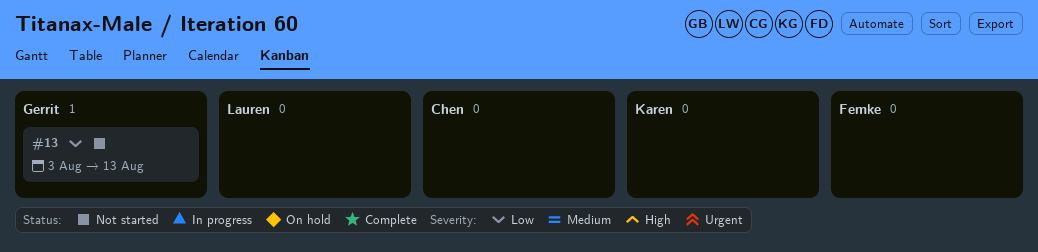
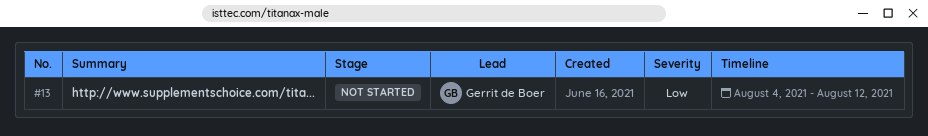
#13, start: Aug 3 -> Aug 4
#13, due: Aug 13 -> Aug 12

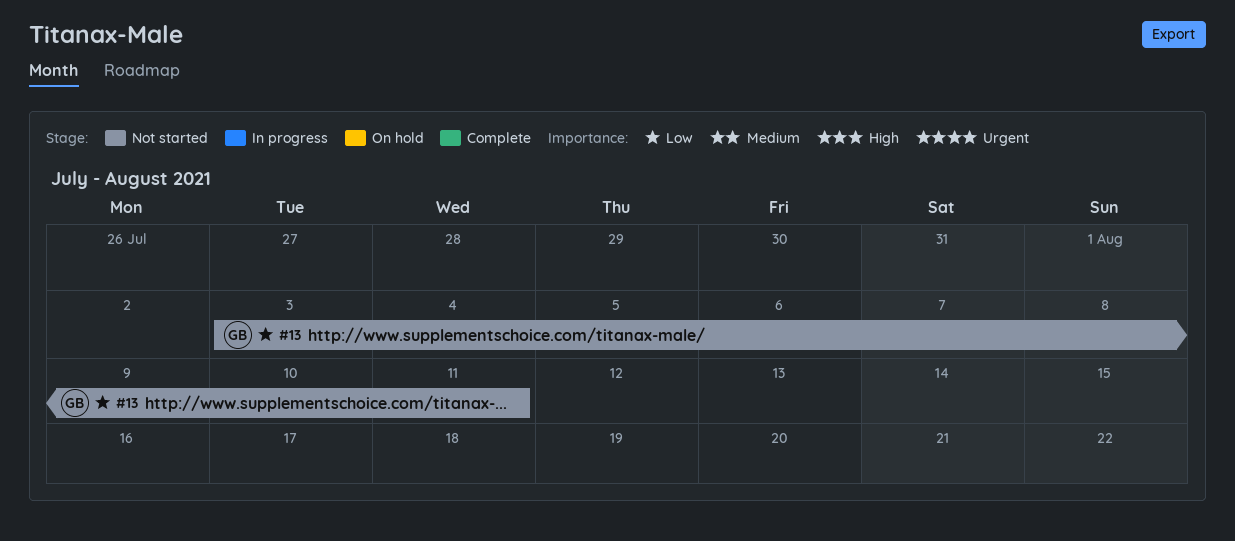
#13, start: Aug 4 -> Aug 3
#13, due: Aug 12 -> Aug 11

